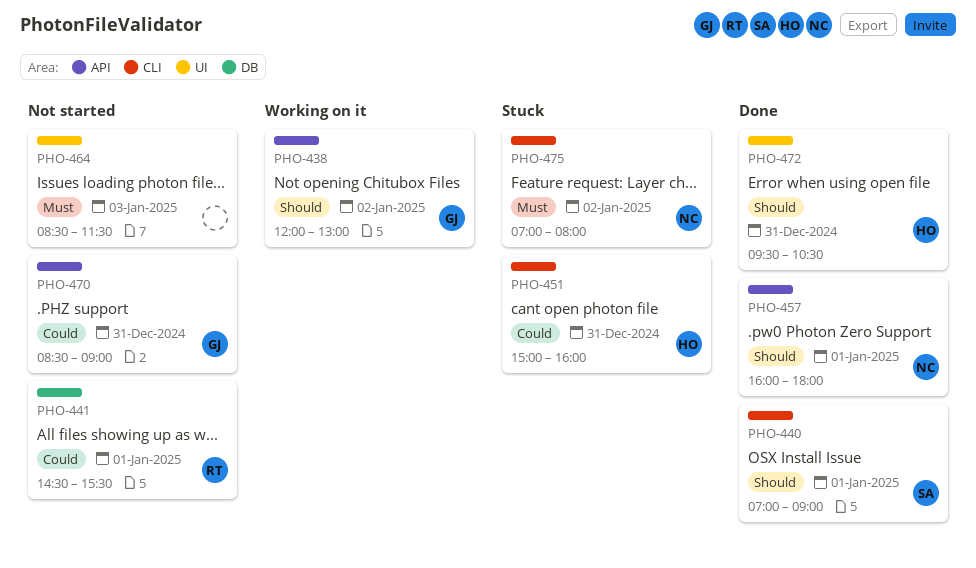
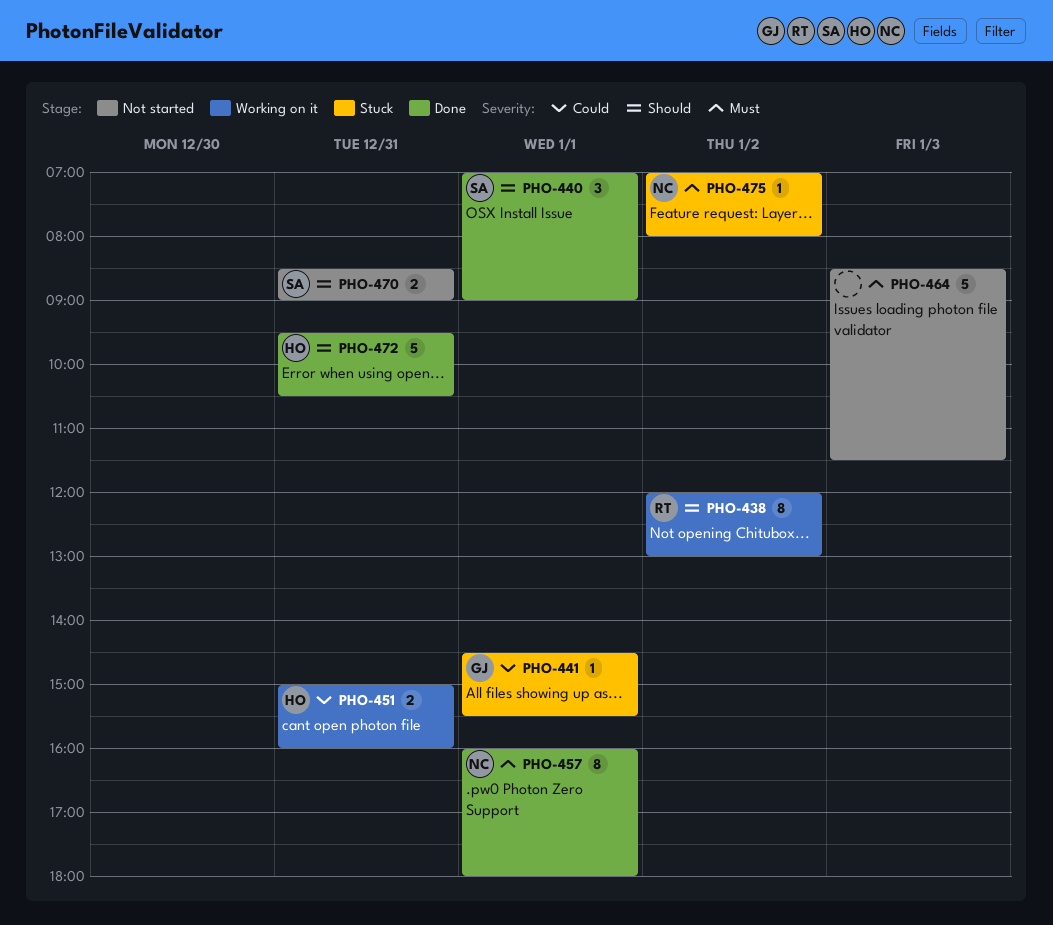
PHO-438, owner: GJ -> RT
PHO-441, status: Not started -> Stuck
PHO-441, owner: RT -> GJ
PHO-451, status: Stuck -> Working on it
PHO-457, priority: Should -> Must
PHO-470, owner: GJ -> SA
PHO-470, priority: Could -> Should

